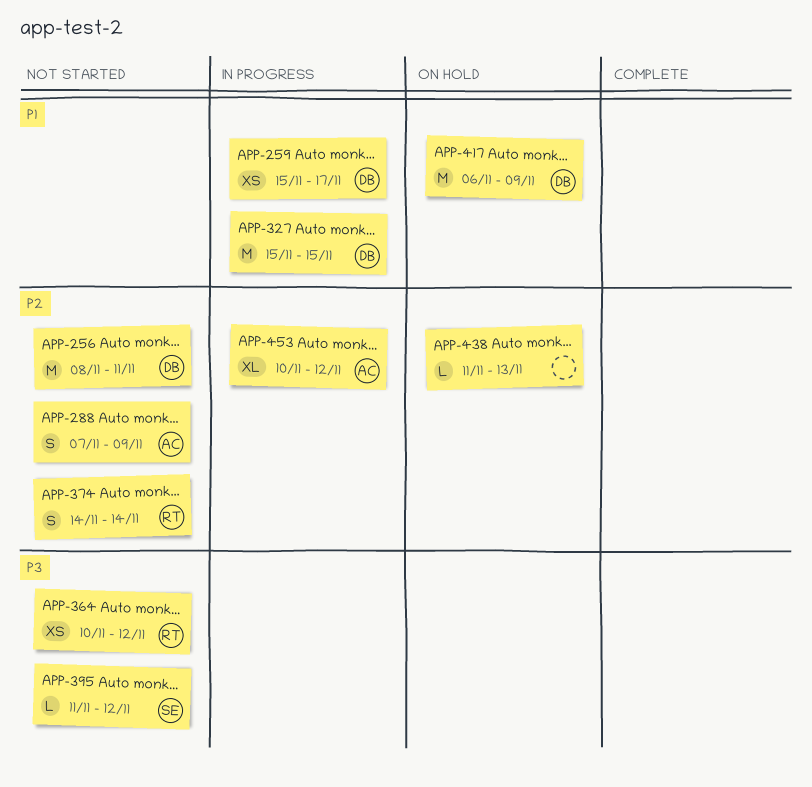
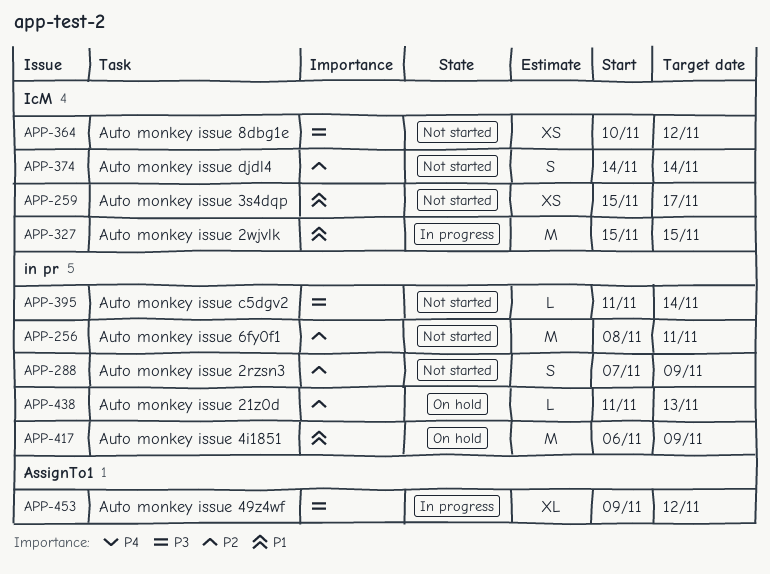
APP-259, status: In progress -> Not started
APP-395, due: Nov 12 -> Nov 14
APP-453, priority: P2 -> P3
APP-453, start: Nov 10 -> Nov 9

